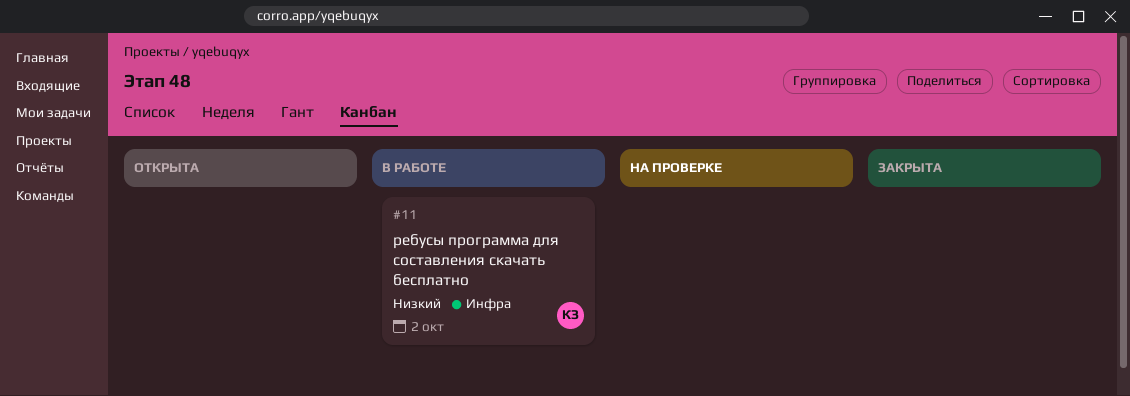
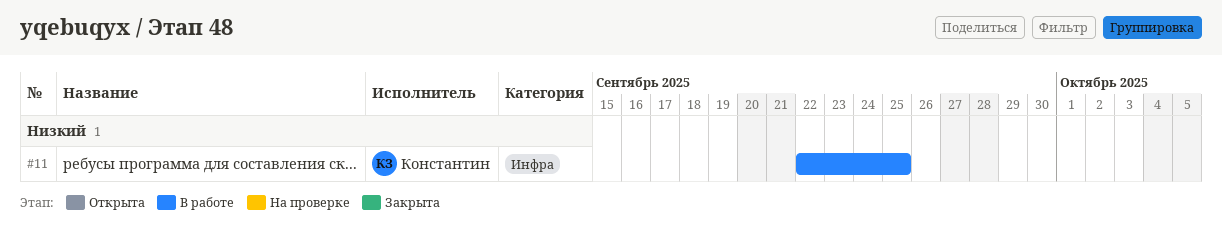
#11, due: Oct 2 -> Sep 25

